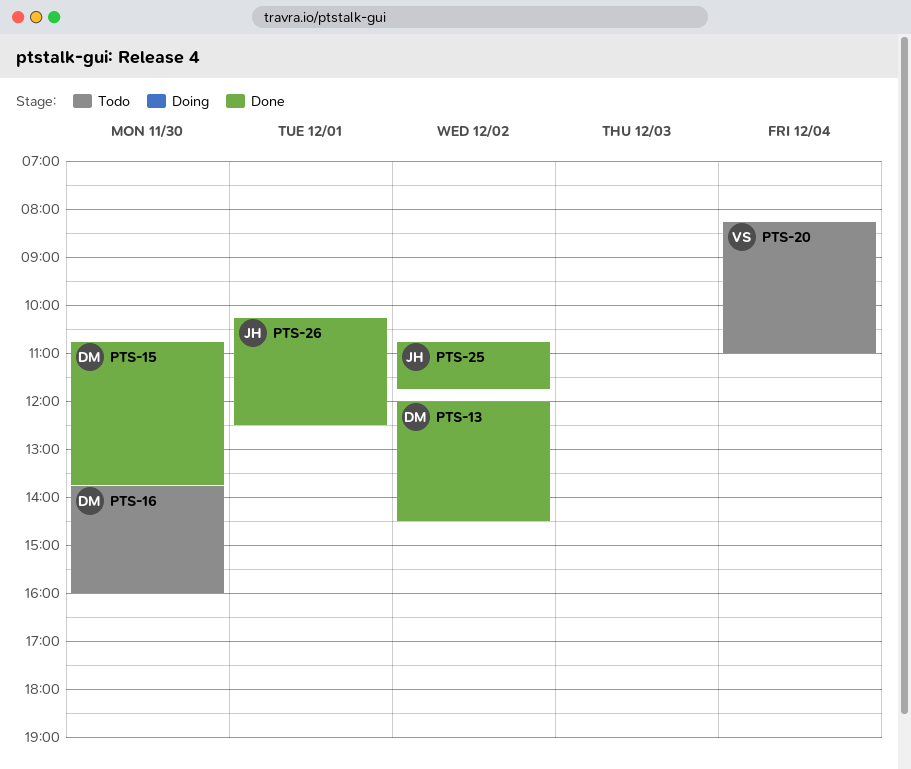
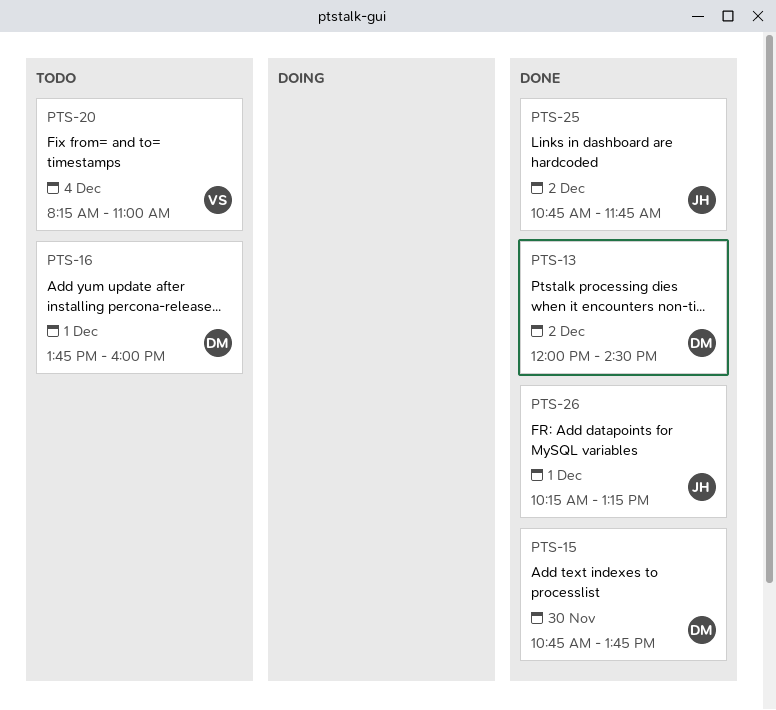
PTS-16, day: Nov 30 -> Dec 1
PTS-26, ends: 12:30 -> 13:15

